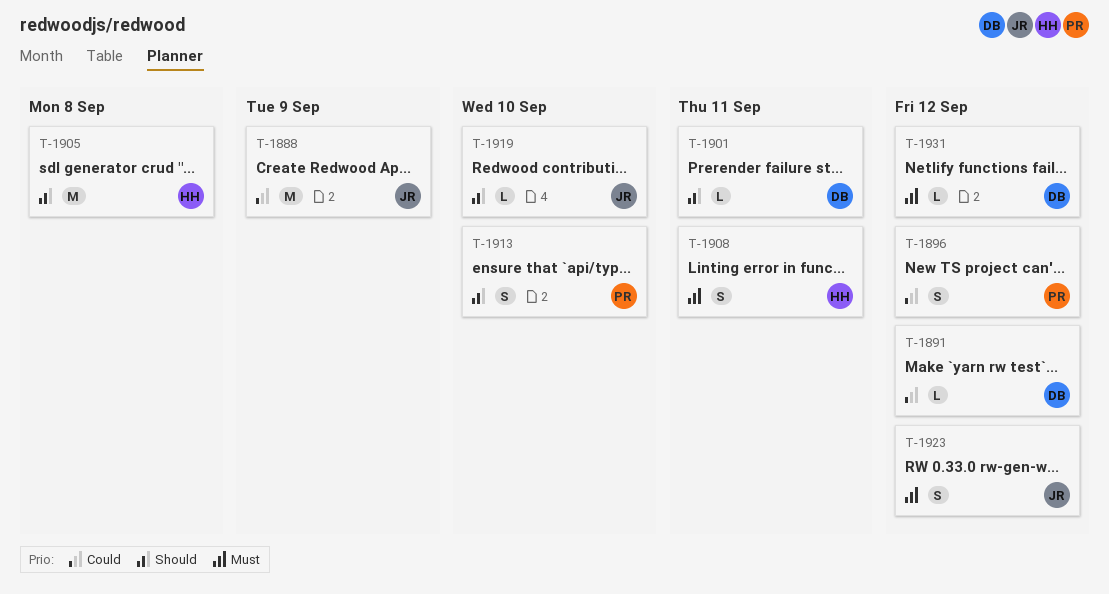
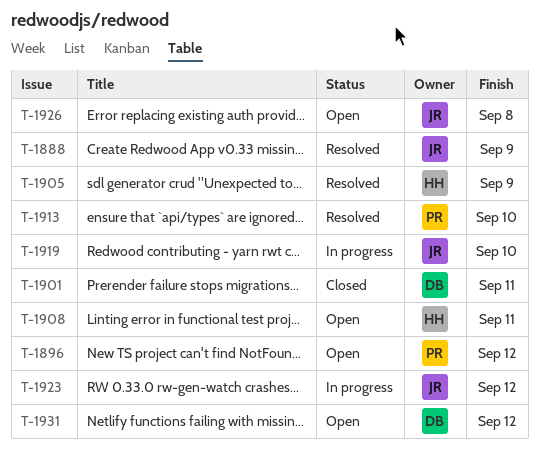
T-1891: present -> none
T-1905, due: Sep 8 -> Sep 9
T-1926: none -> present

